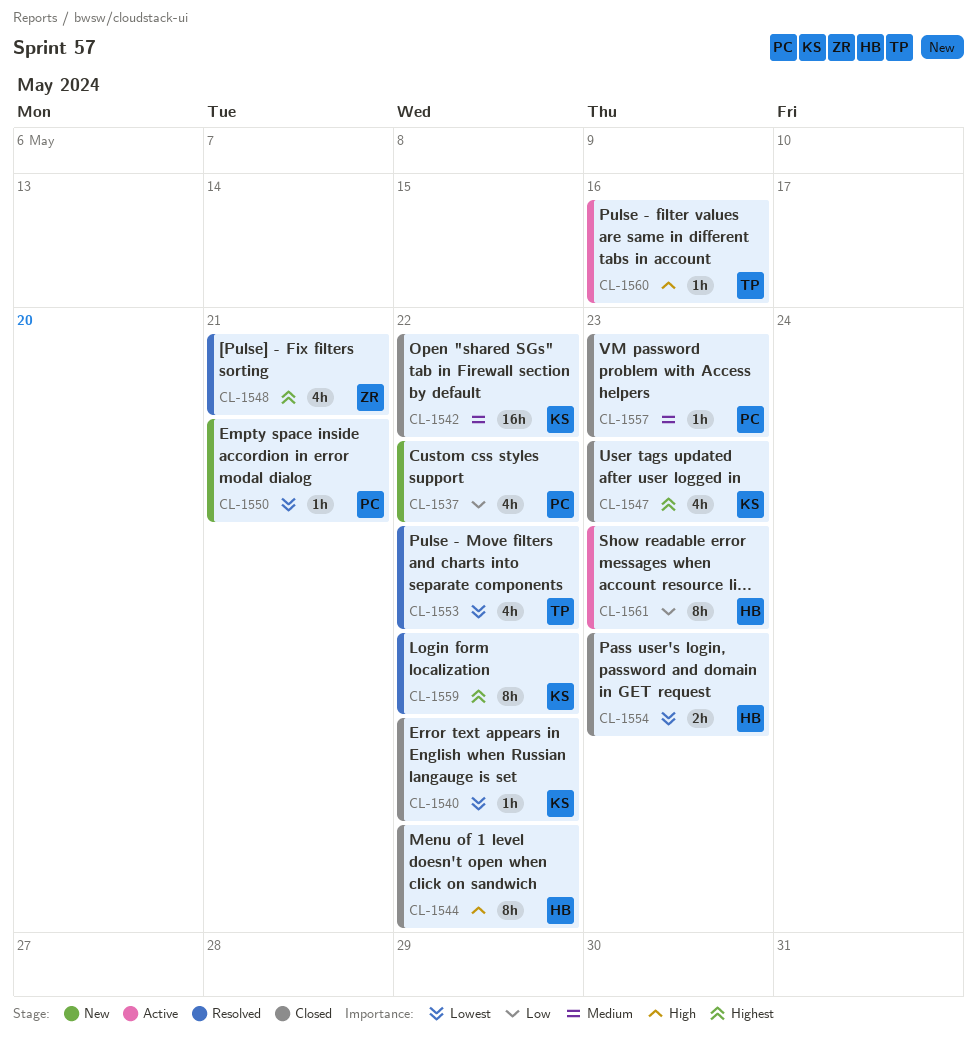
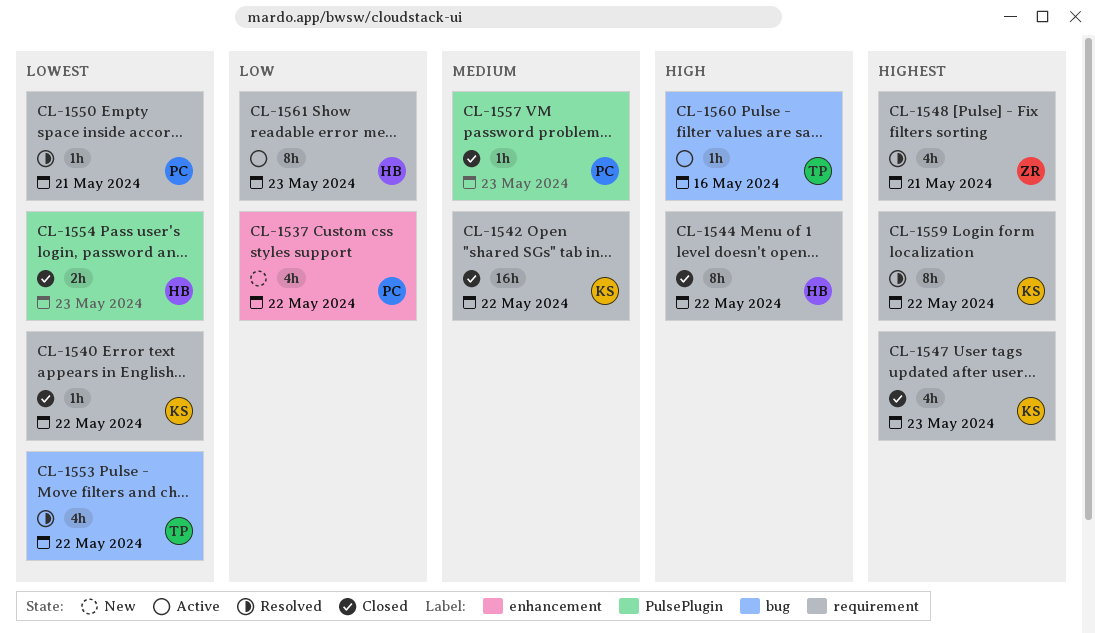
CL-1550, status: New -> Resolved

